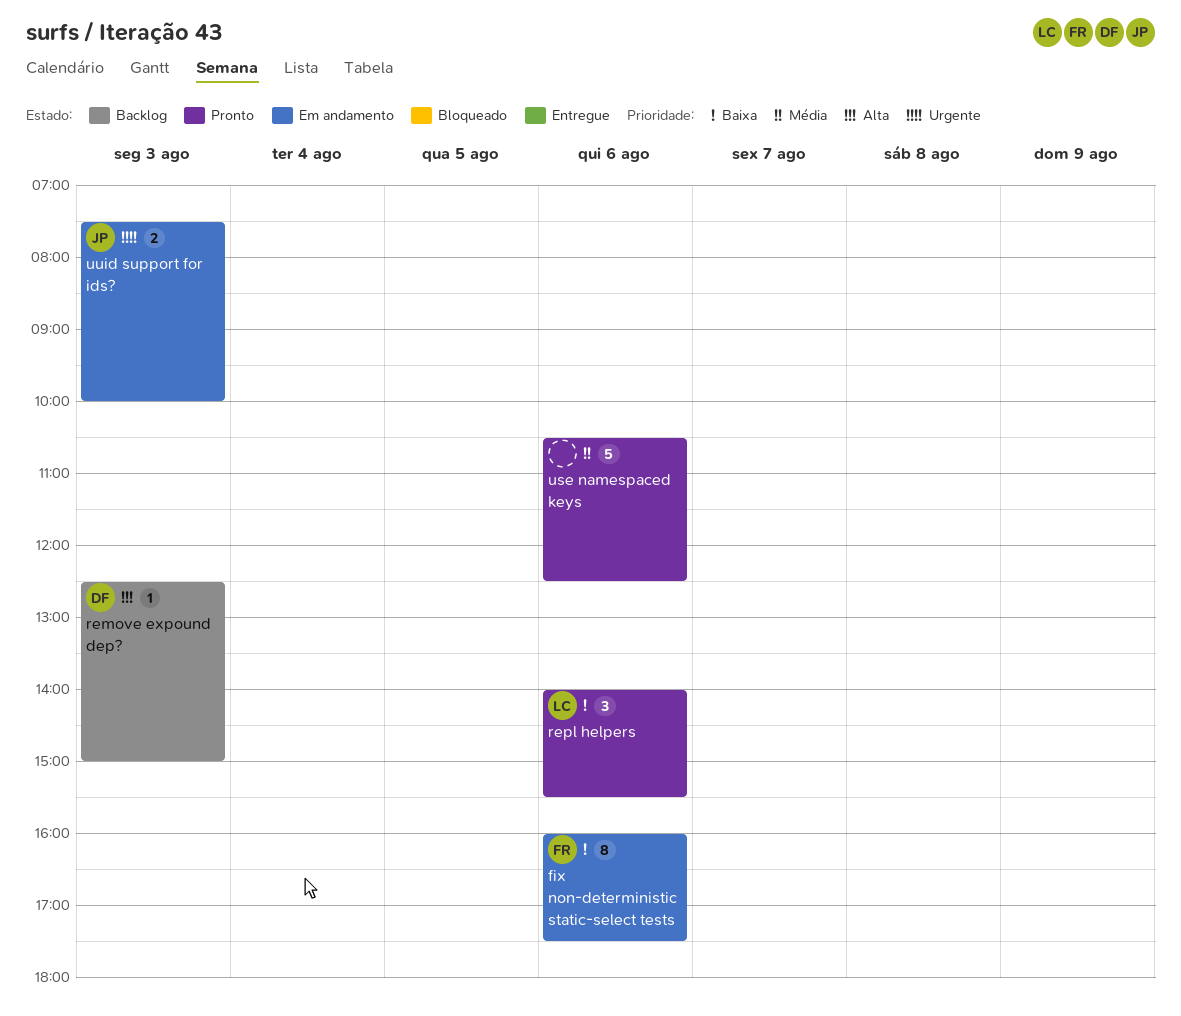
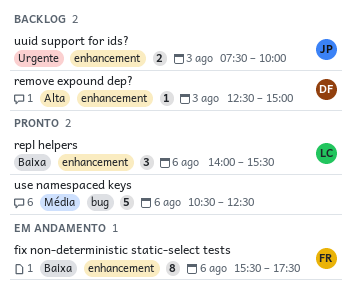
fix non-deterministic static-select tests, begins: 16:00 -> 15:30
uuid support for ids?, status: Em andamento -> Backlog

